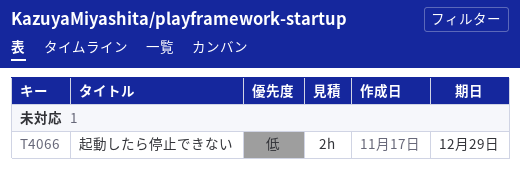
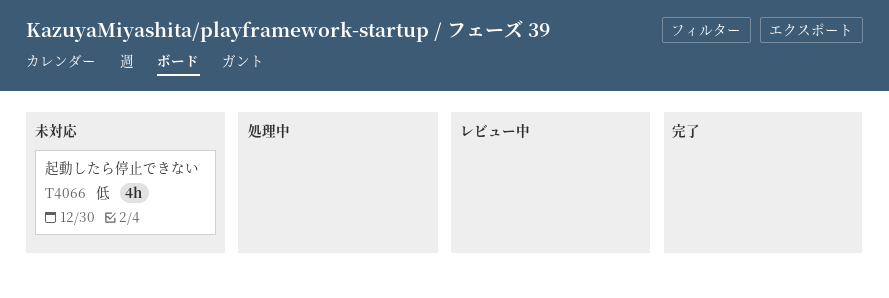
T4066, estimate: 2h -> 4h
T4066, due: Dec 29 -> Dec 30

